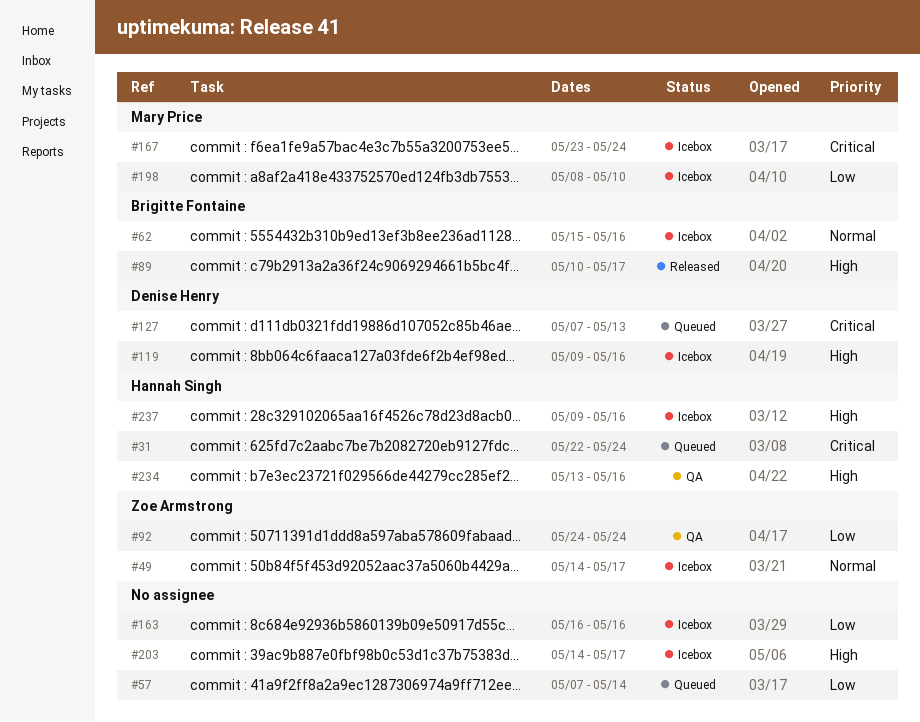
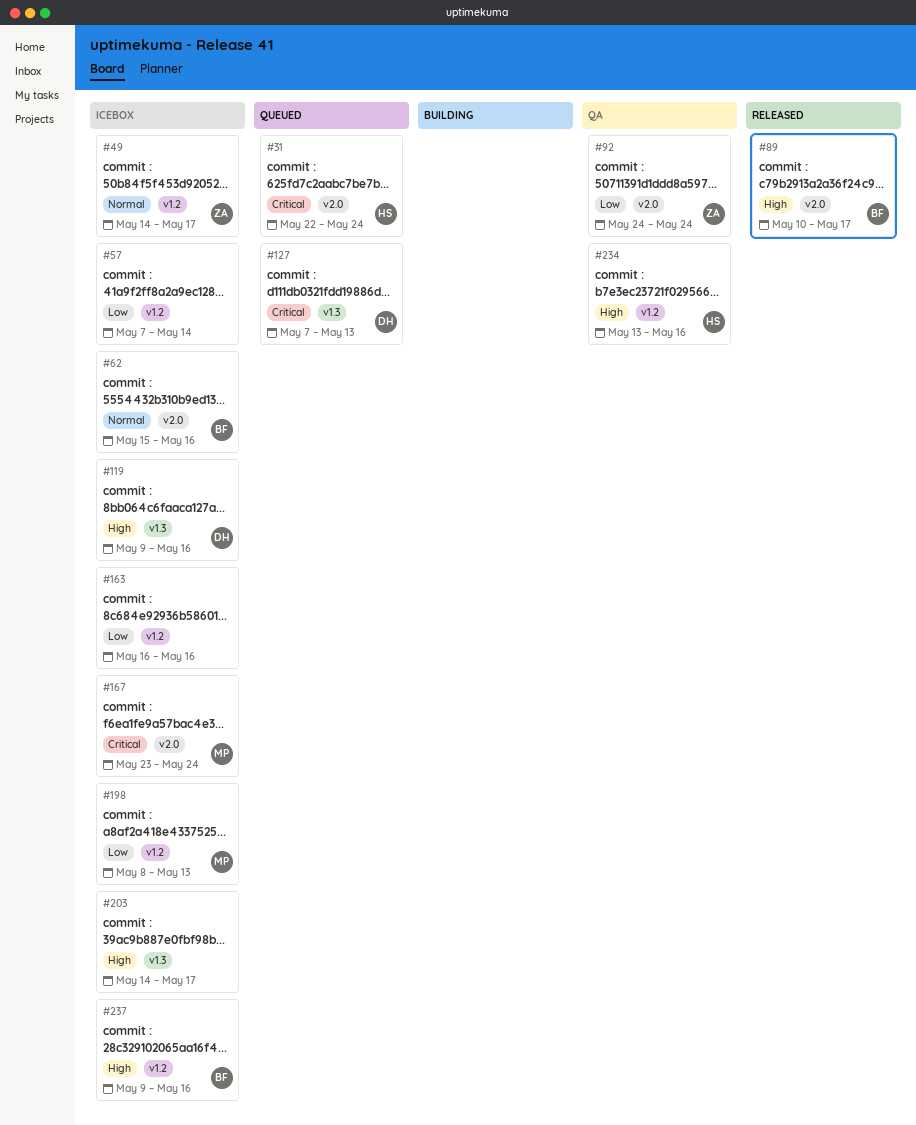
#57, status: Queued -> Icebox
#198, due: May 10 -> May 13
#237, owner: Hannah Singh -> Brigitte Fontaine

